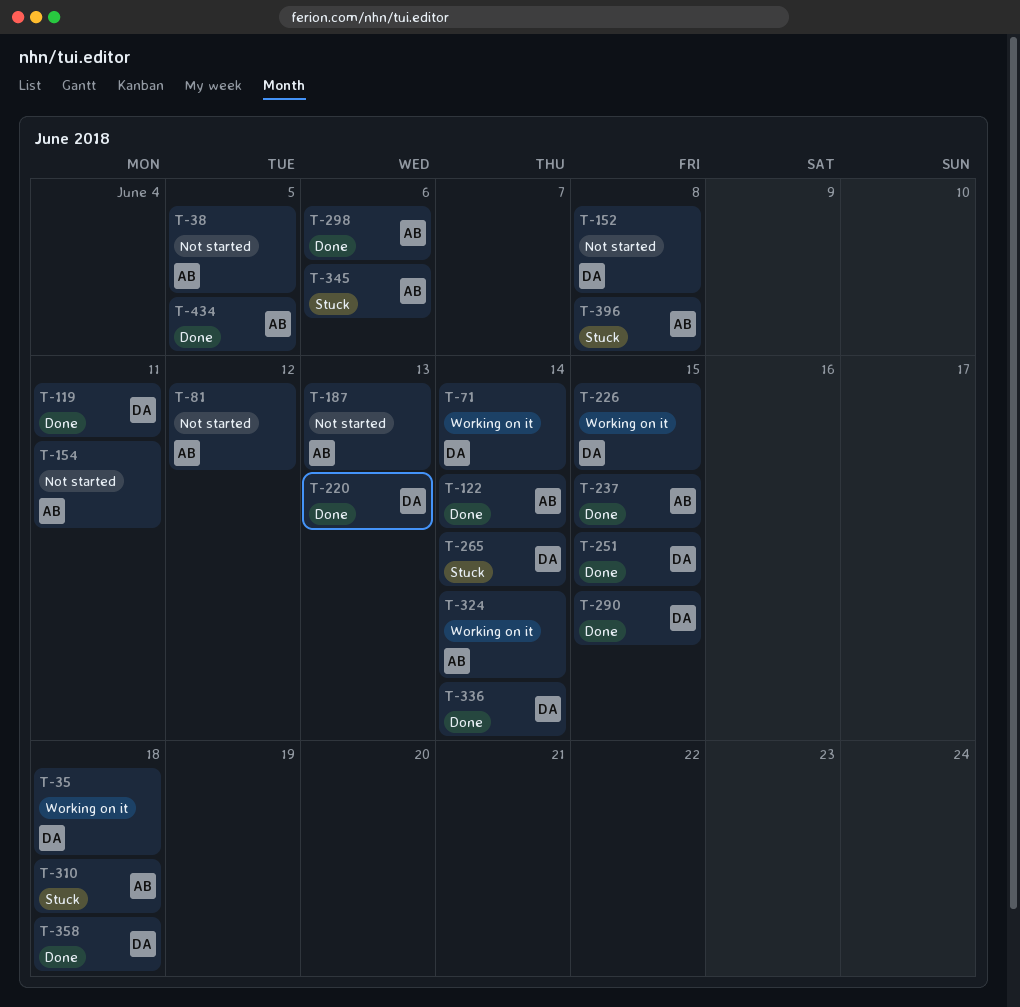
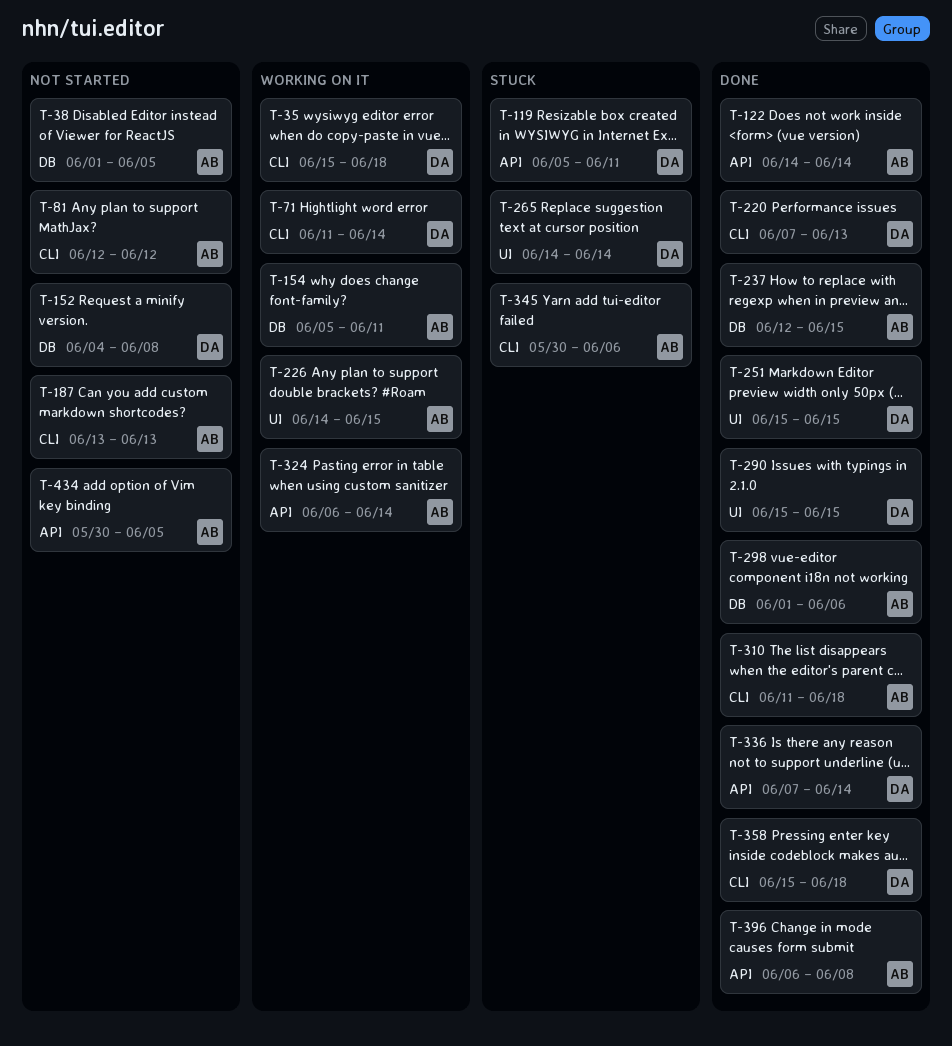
T-119, status: Done -> Stuck
T-154, status: Not started -> Working on it
T-226, owner: DA -> AB
T-310, status: Stuck -> Done
T-396, status: Stuck -> Done
T-434, status: Done -> Not started

